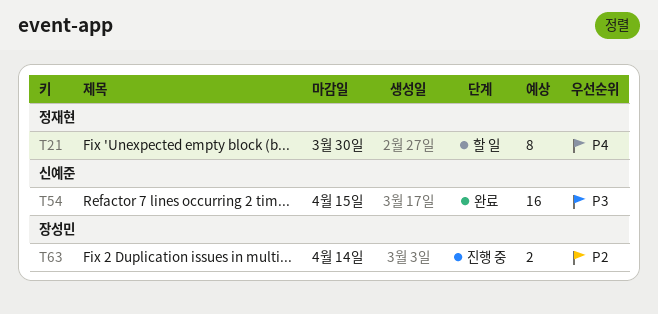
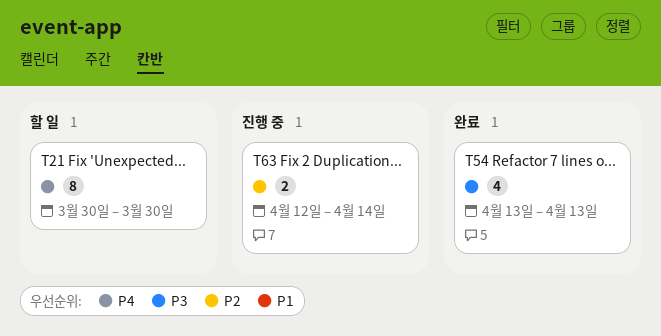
T54, estimate: 16 -> 4
T54, due: Apr 15 -> Apr 13

